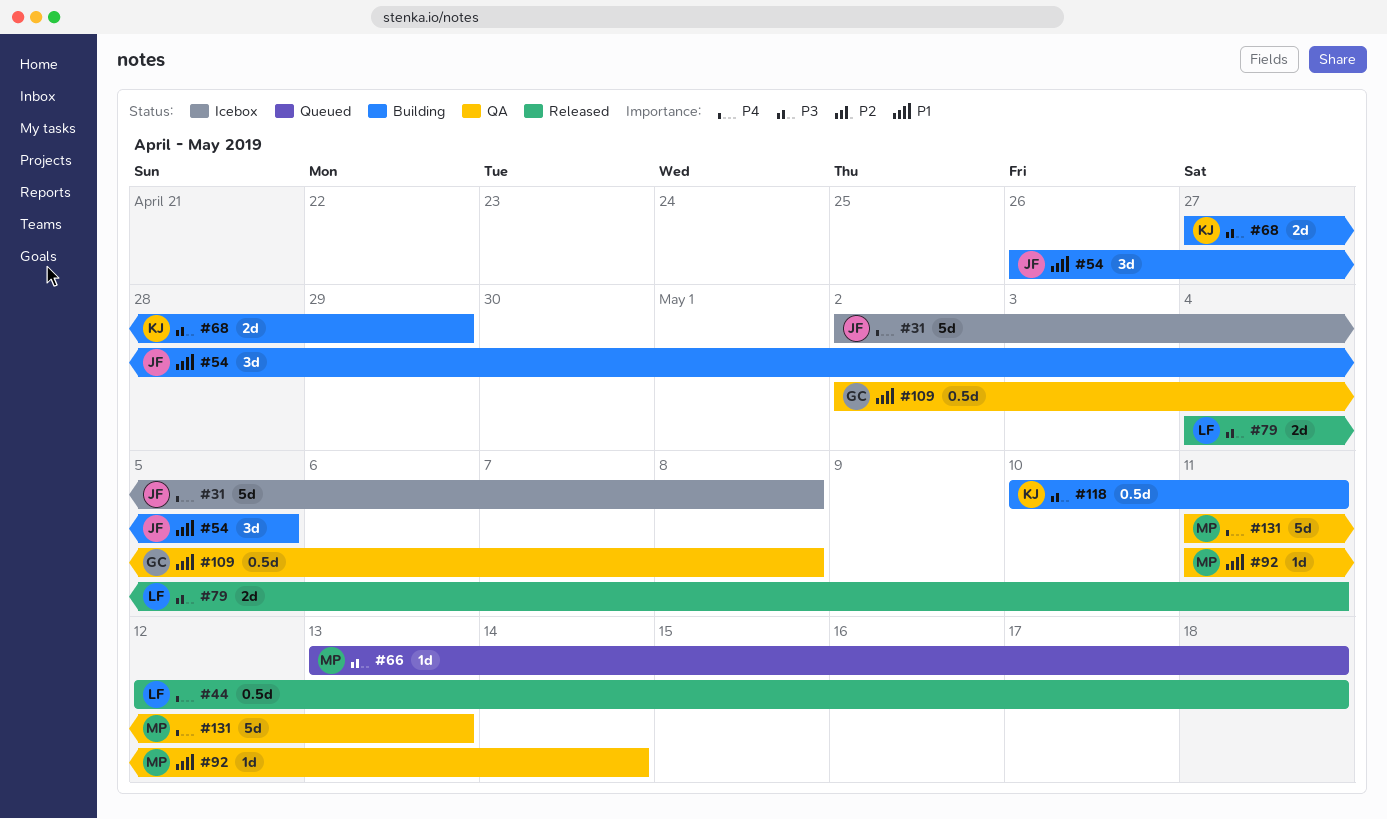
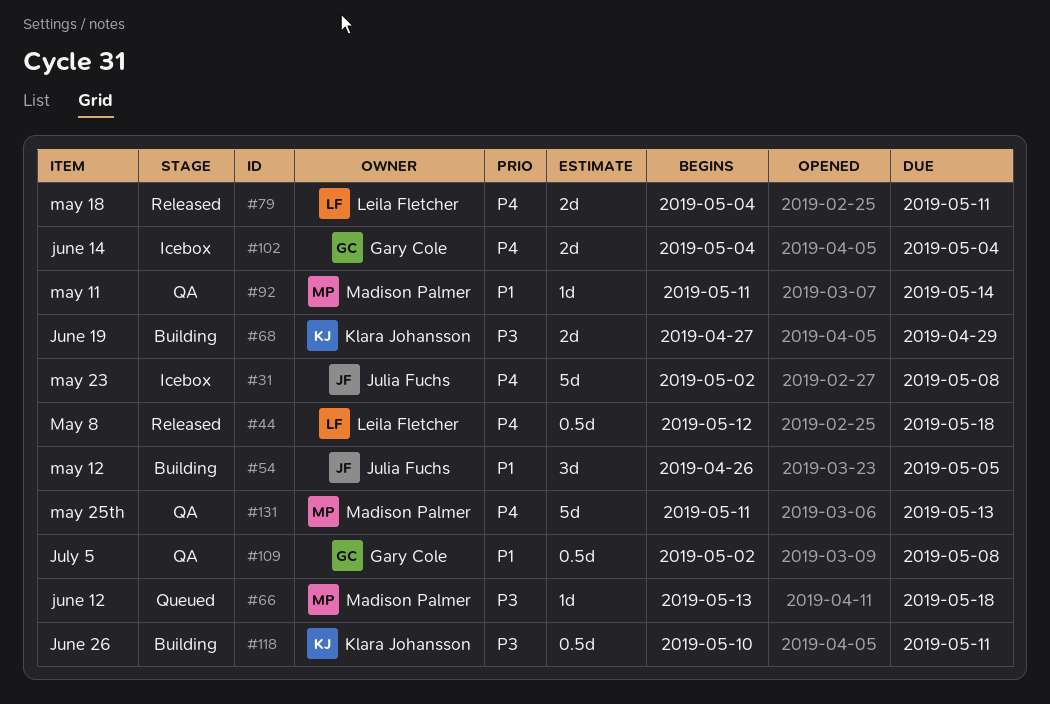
#79, priority: P3 -> P4
#102: none -> present

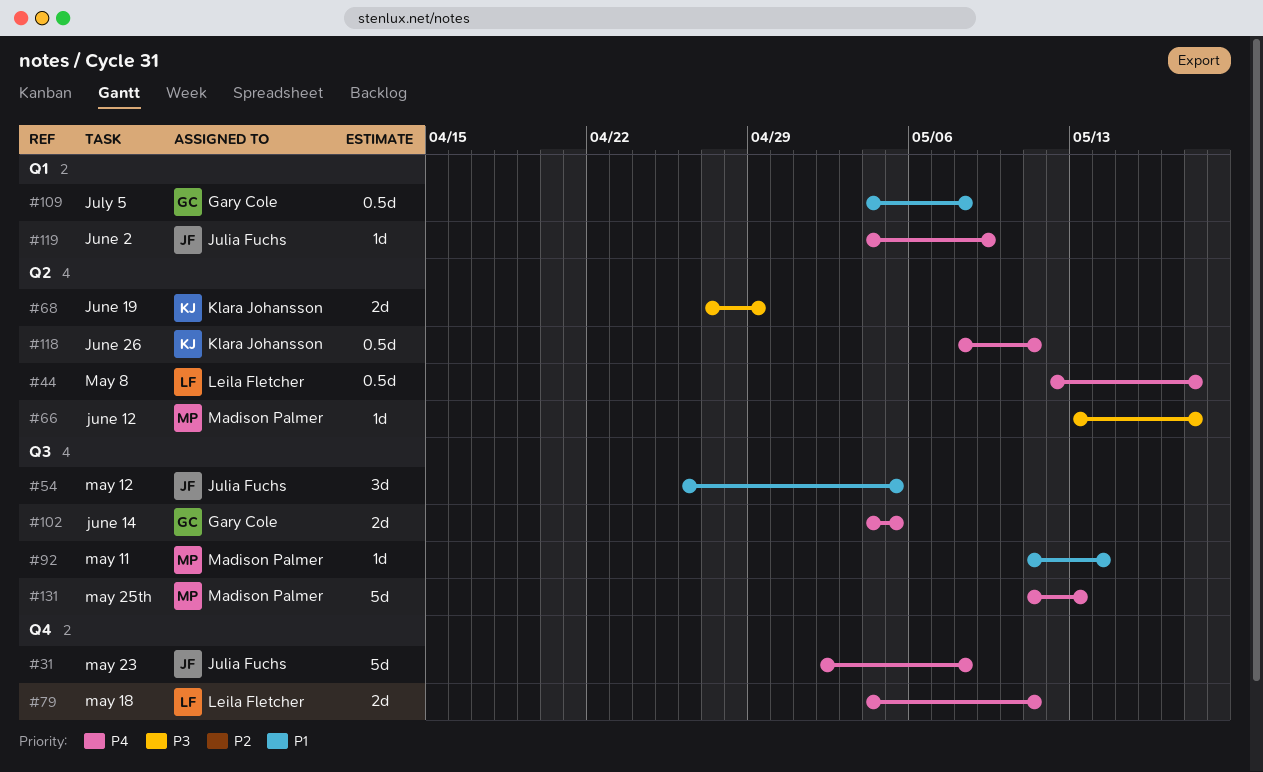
#102, due: May 4 -> May 5
#109, start: May 2 -> May 4
#118, priority: P3 -> P4
#118, start: May 10 -> May 8
#119: none -> present

